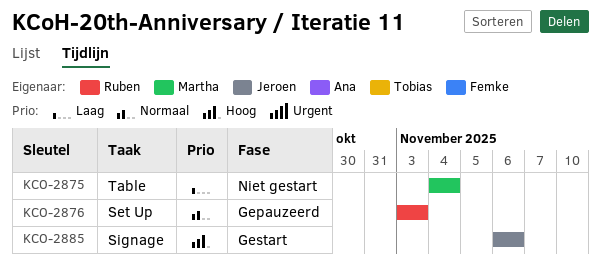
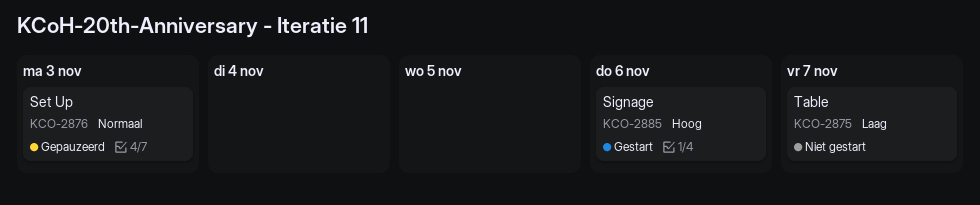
KCO-2875, due: Nov 4 -> Nov 7

